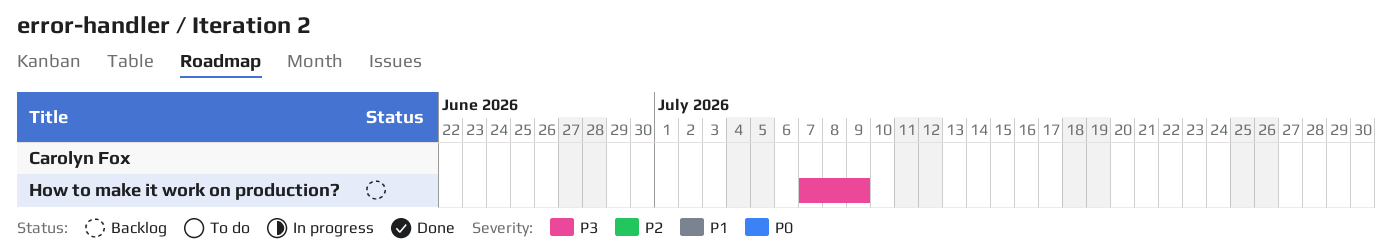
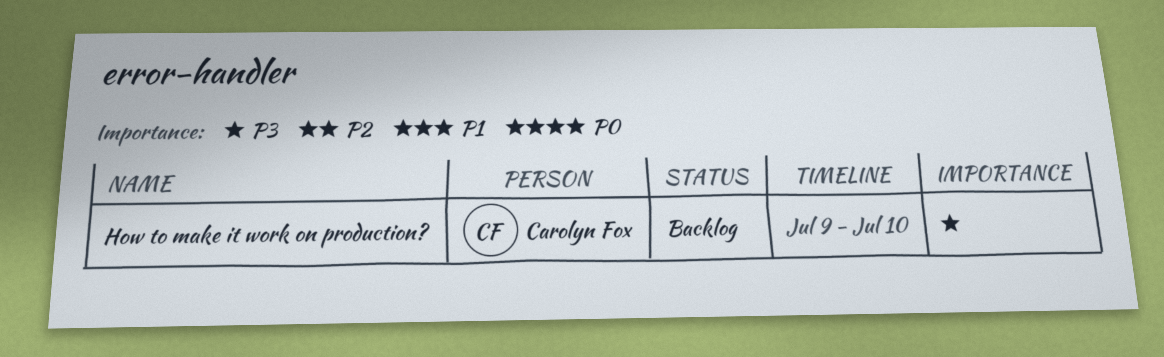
How to make it work on production?, start: Jul 7 -> Jul 9
How to make it work on production?, due: Jul 9 -> Jul 10

